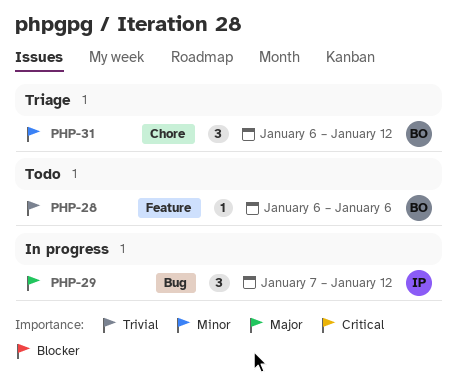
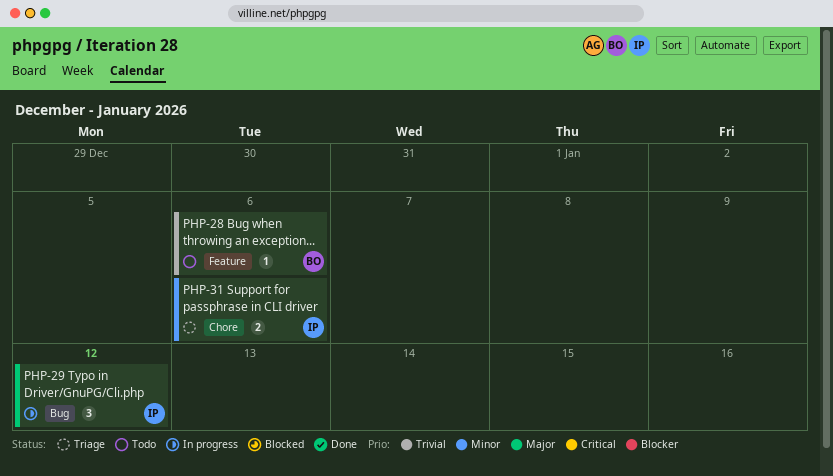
PHP-31, owner: BO -> IP
PHP-31, estimate: 3 -> 2
PHP-31, due: Jan 12 -> Jan 6

